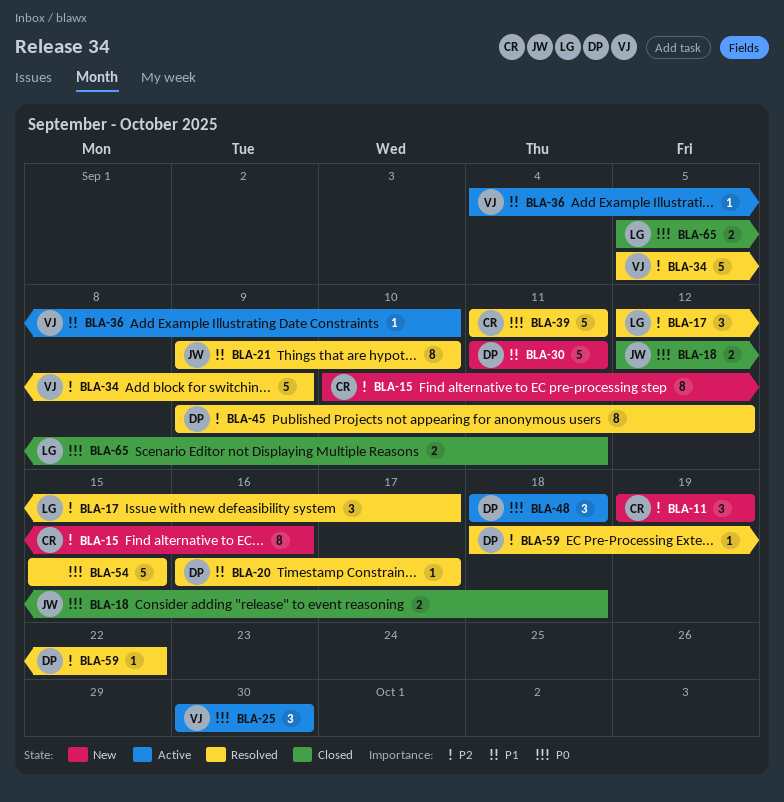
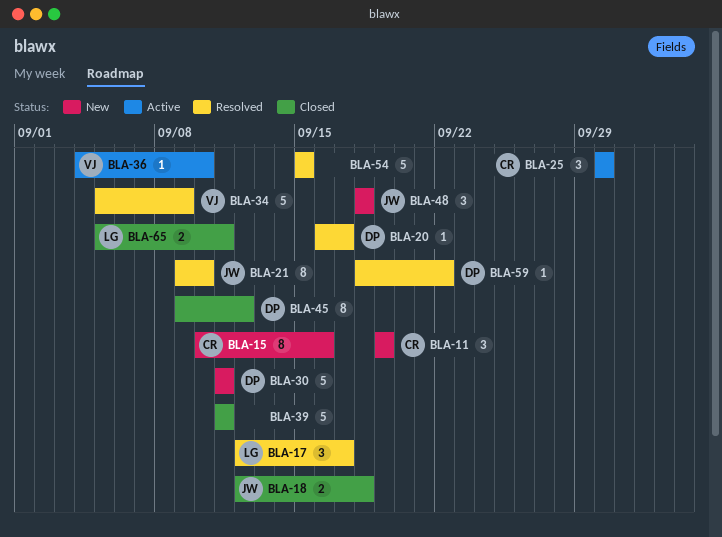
BLA-25, owner: VJ -> CR
BLA-39, status: Resolved -> Closed
BLA-39, owner: CR -> none
BLA-45, status: Resolved -> Closed
BLA-48, status: Active -> New
BLA-48, owner: DP -> JW

